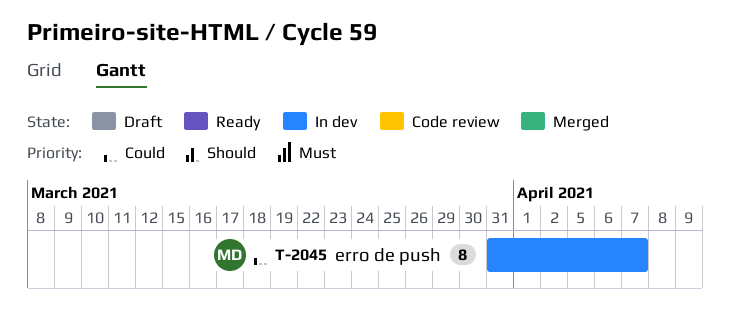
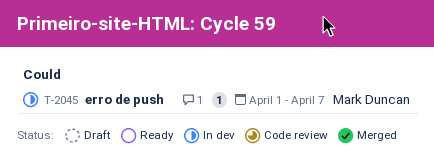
T-2045, estimate: 8 -> 1
T-2045, start: Mar 31 -> Apr 1

